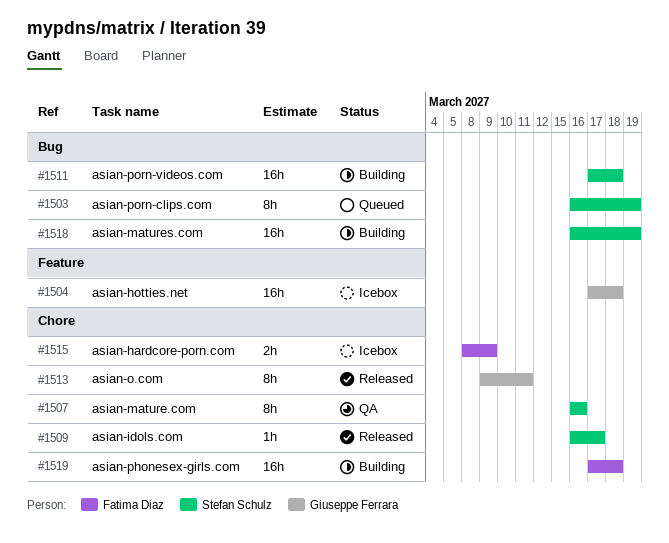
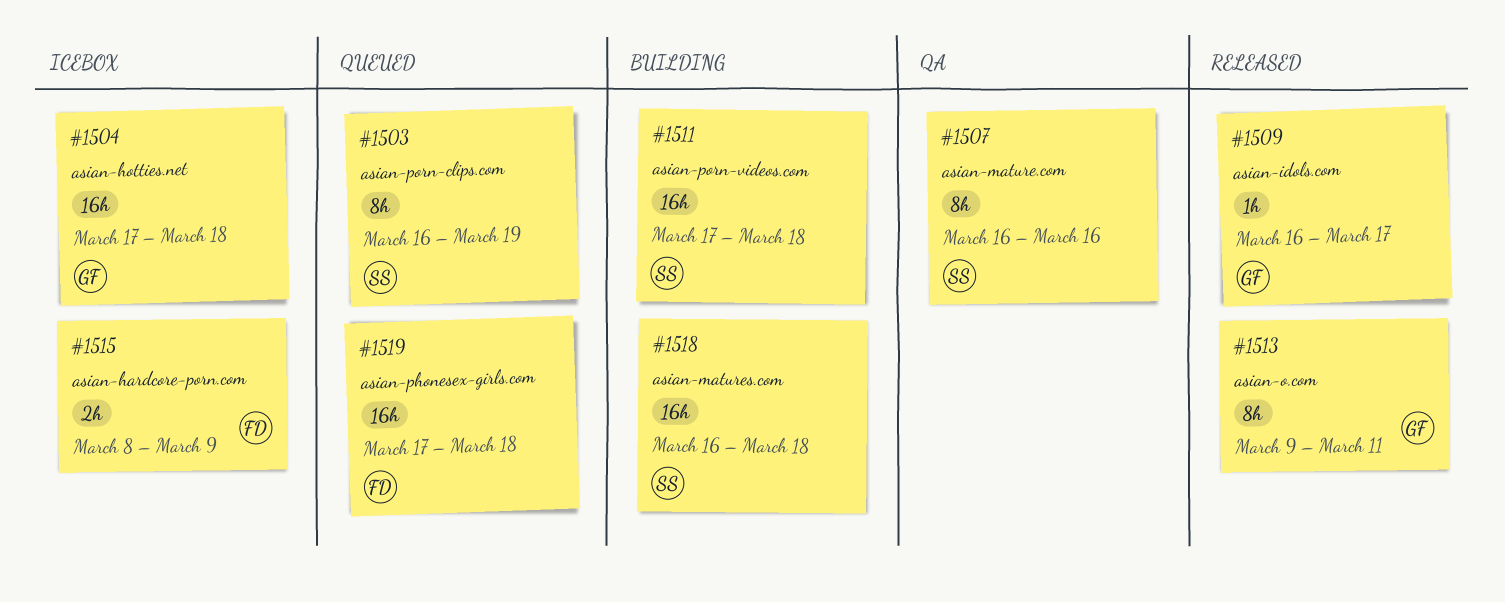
#1509, owner: Stefan Schulz -> Giuseppe Ferrara
#1518, due: Mar 19 -> Mar 18
#1519, status: Building -> Queued

